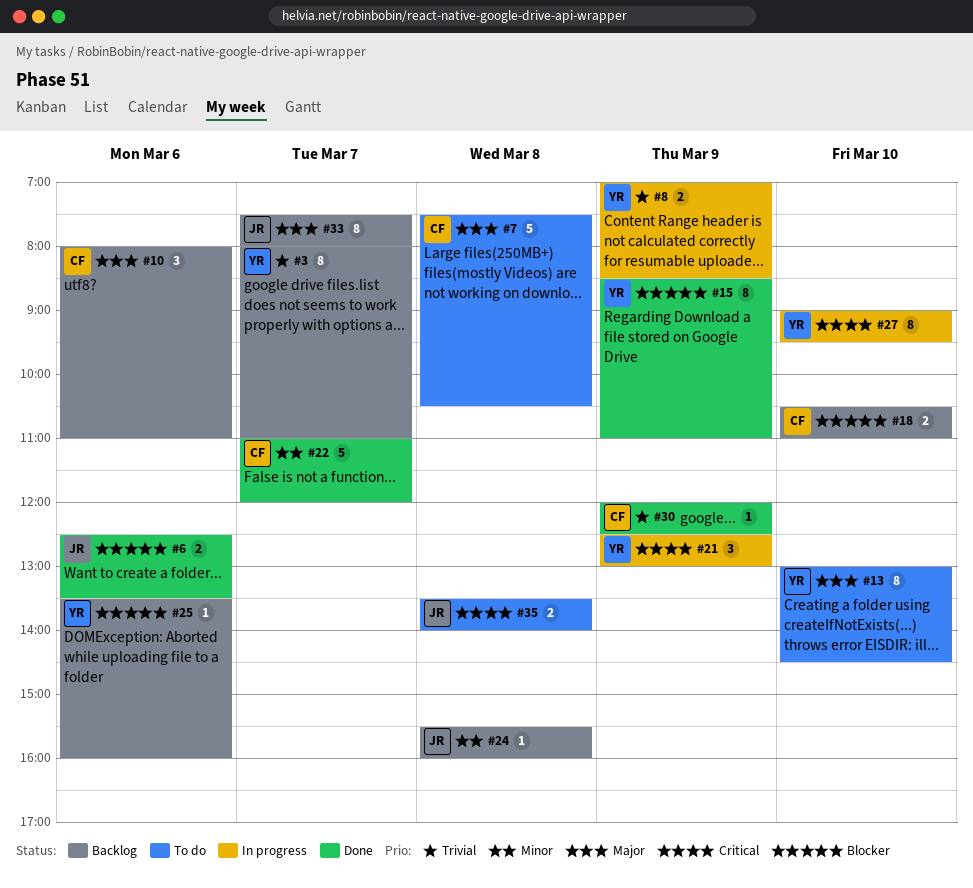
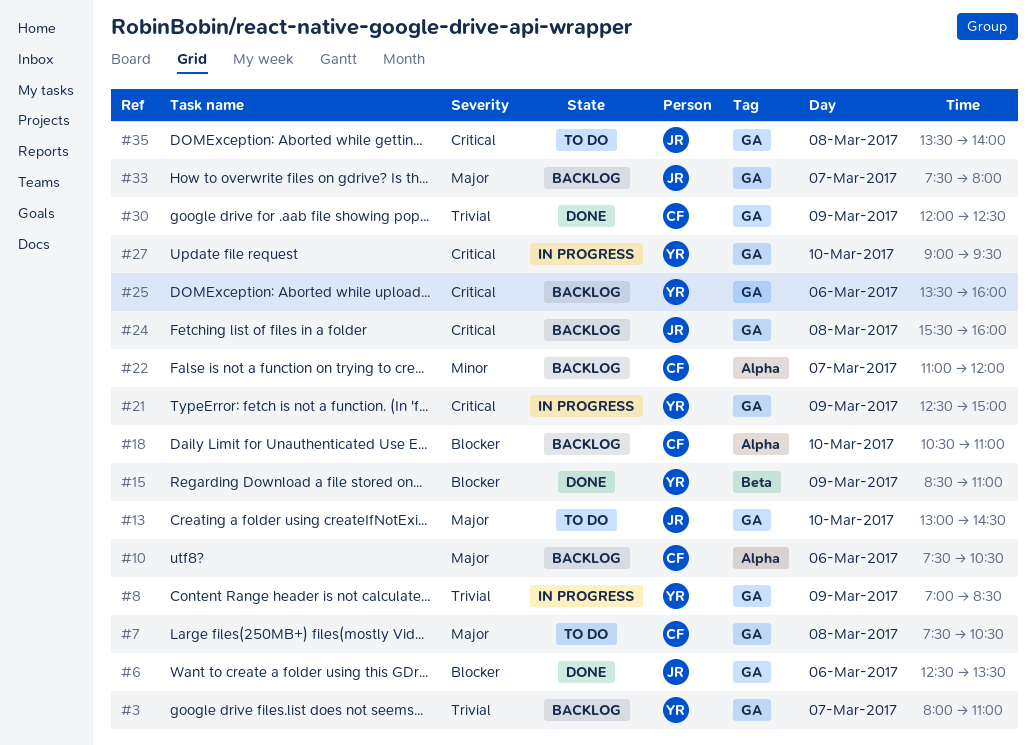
#10, begins: 08:00 -> 07:30
#10, ends: 11:00 -> 10:30
#13, owner: YR -> JR
#21, ends: 13:00 -> 15:00
#22, status: Done -> Backlog
#24, priority: Minor -> Critical
#25, priority: Blocker -> Critical

